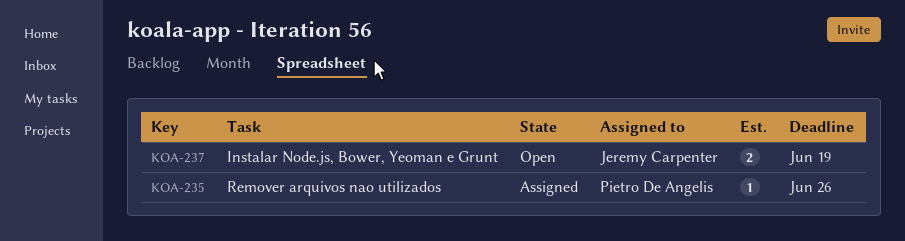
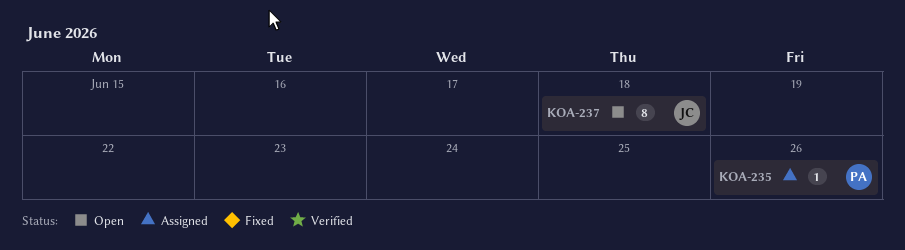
KOA-237, estimate: 2 -> 8
KOA-237, due: Jun 19 -> Jun 18

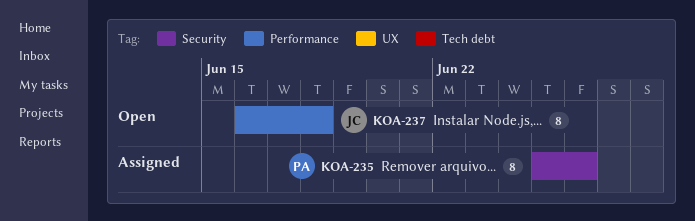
KOA-235, estimate: 1 -> 8

